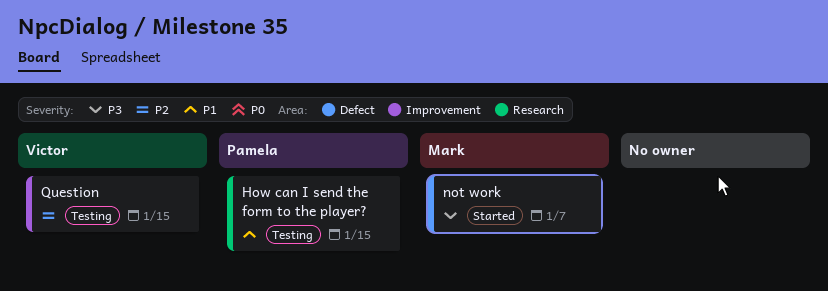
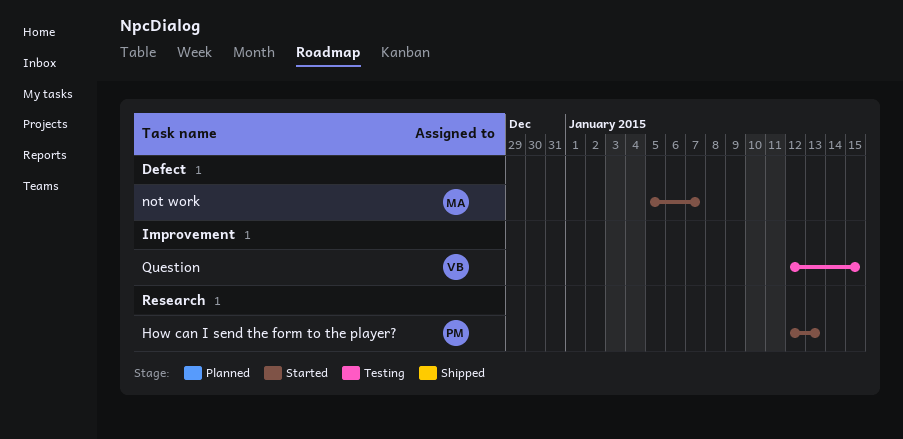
How can I send the form to the player?, status: Testing -> Started
How can I send the form to the player?, due: Jan 15 -> Jan 13

